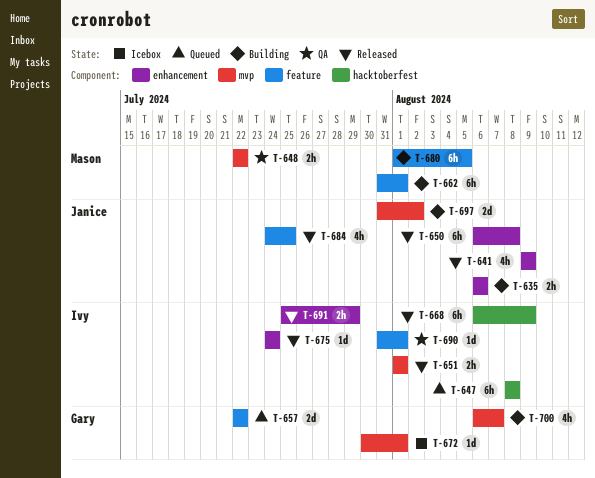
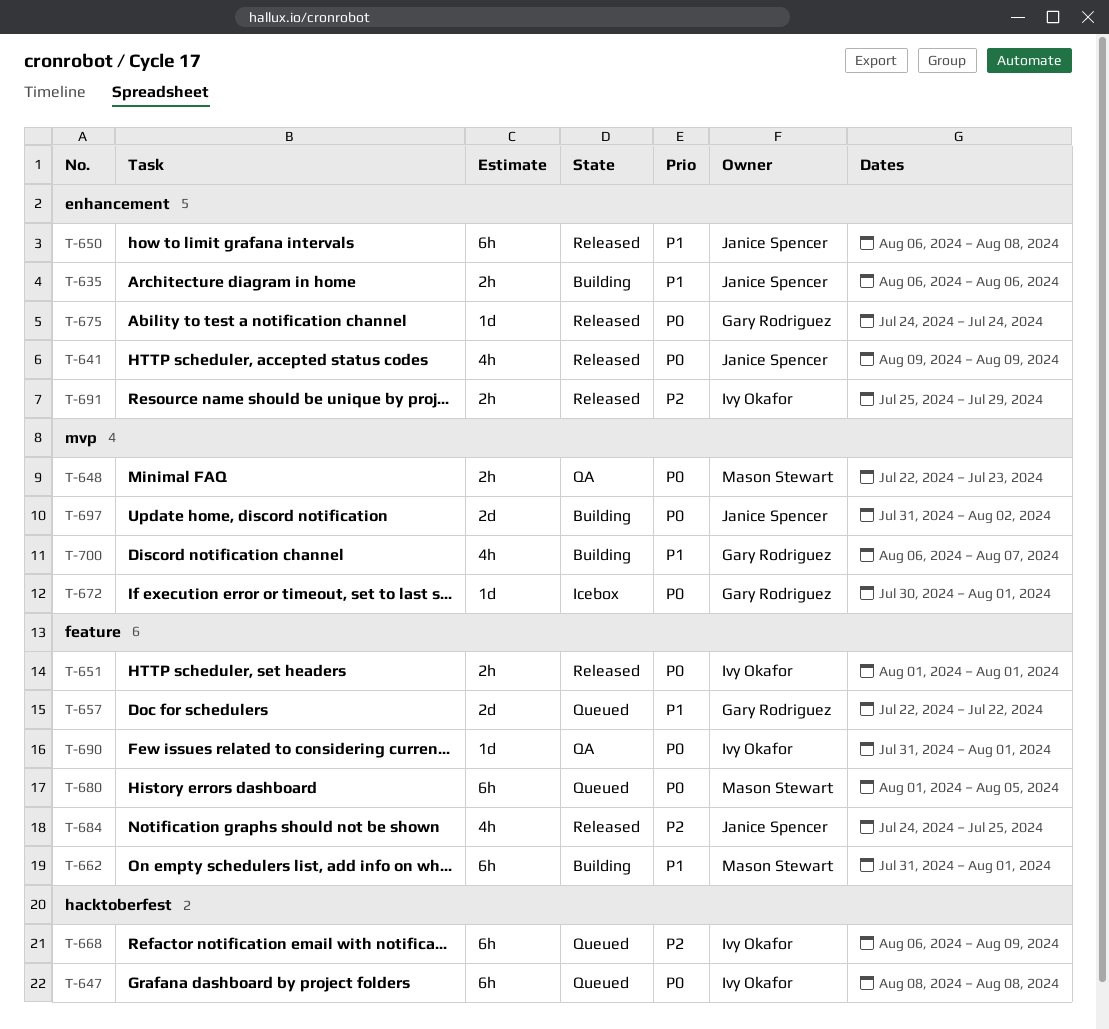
T-648, due: Jul 22 -> Jul 23
T-651, label: mvp -> feature
T-668, status: Released -> Queued
T-675, owner: Ivy Okafor -> Gary Rodriguez
T-680, status: Building -> Queued

